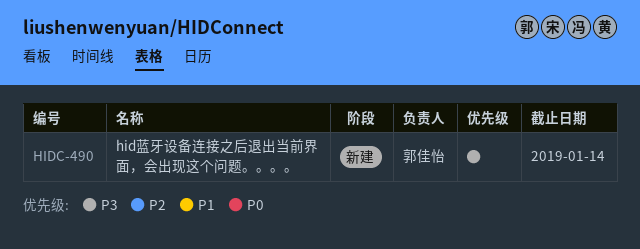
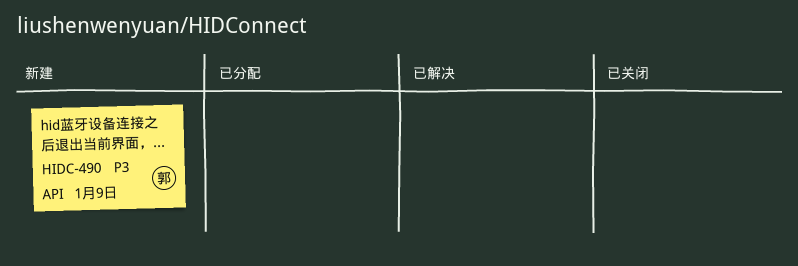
HIDC-490, due: Jan 14 -> Jan 9

